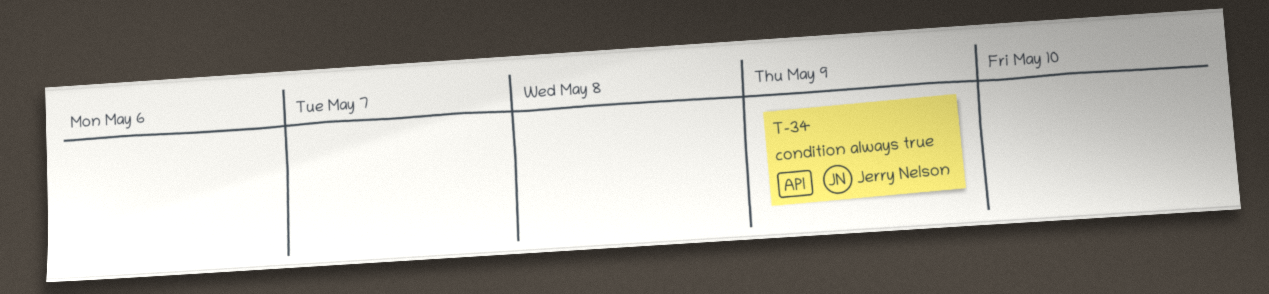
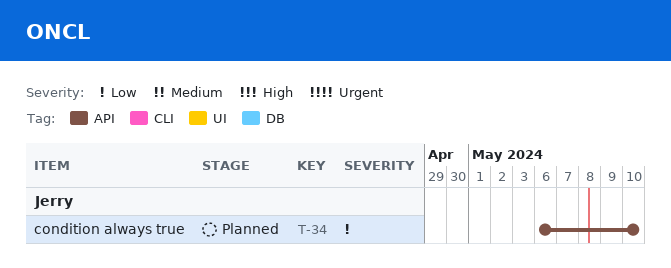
T-34, due: May 9 -> May 10

